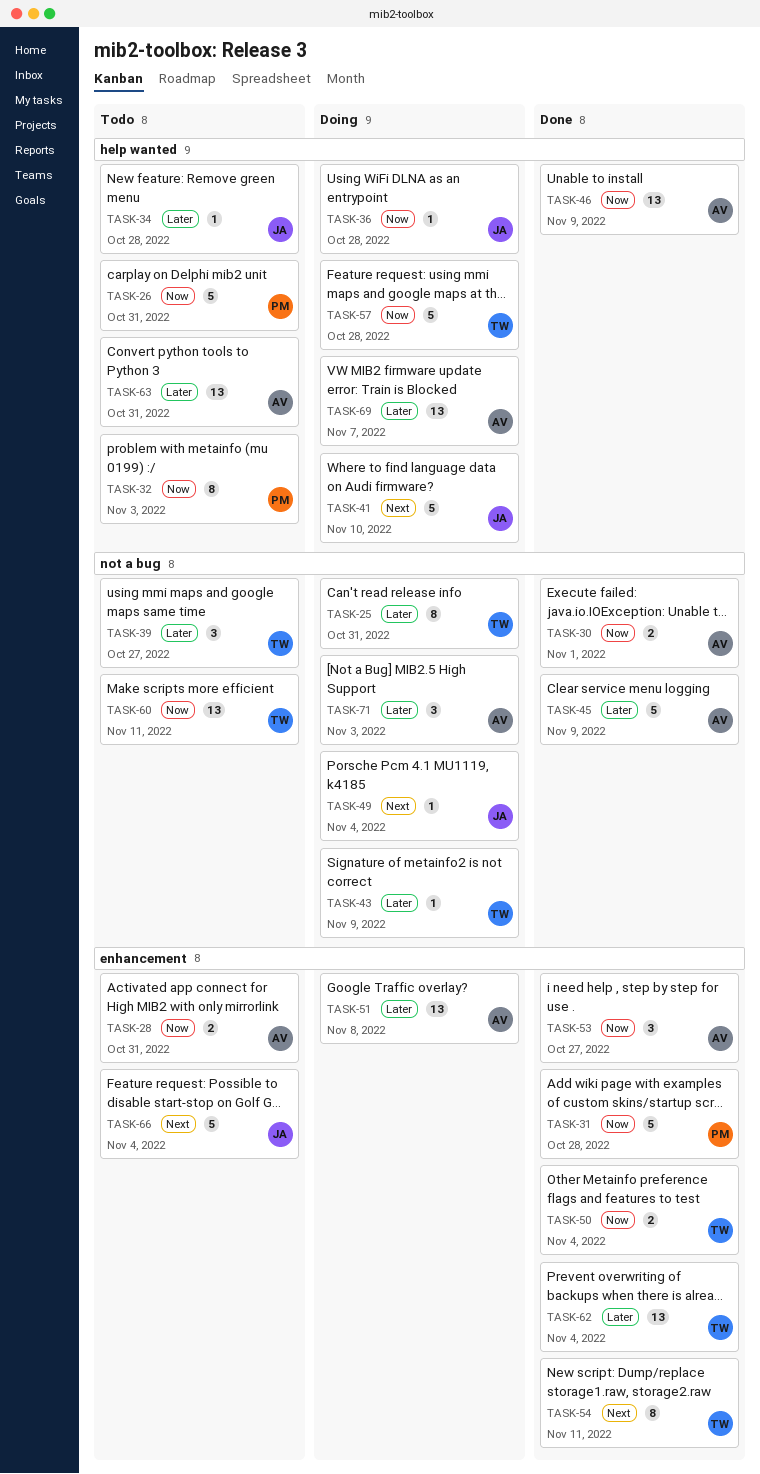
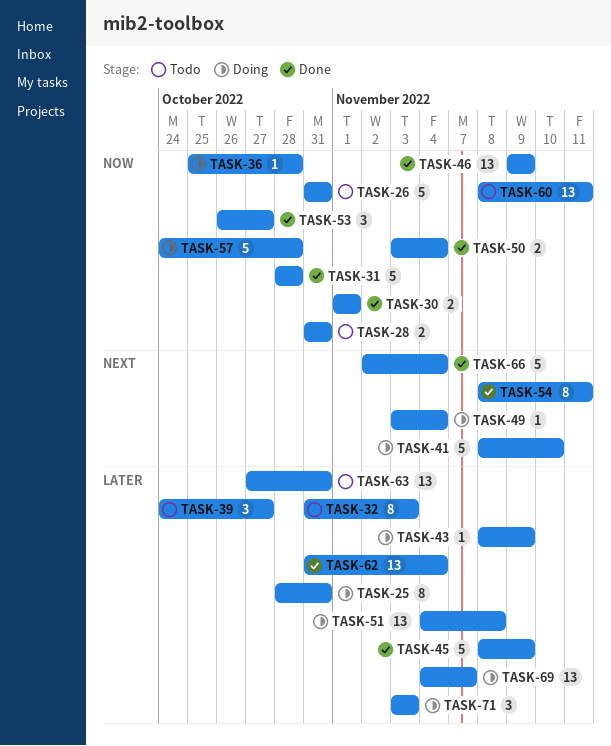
TASK-32, priority: Now -> Later
TASK-34: present -> none
TASK-66, status: Todo -> Done

